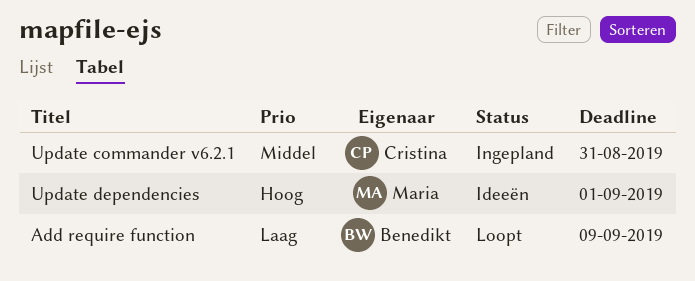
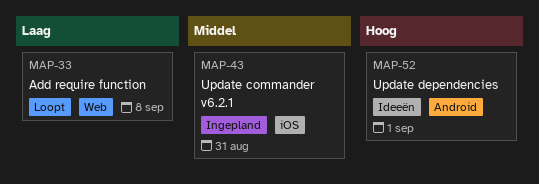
Add require function, due: Sep 9 -> Sep 8

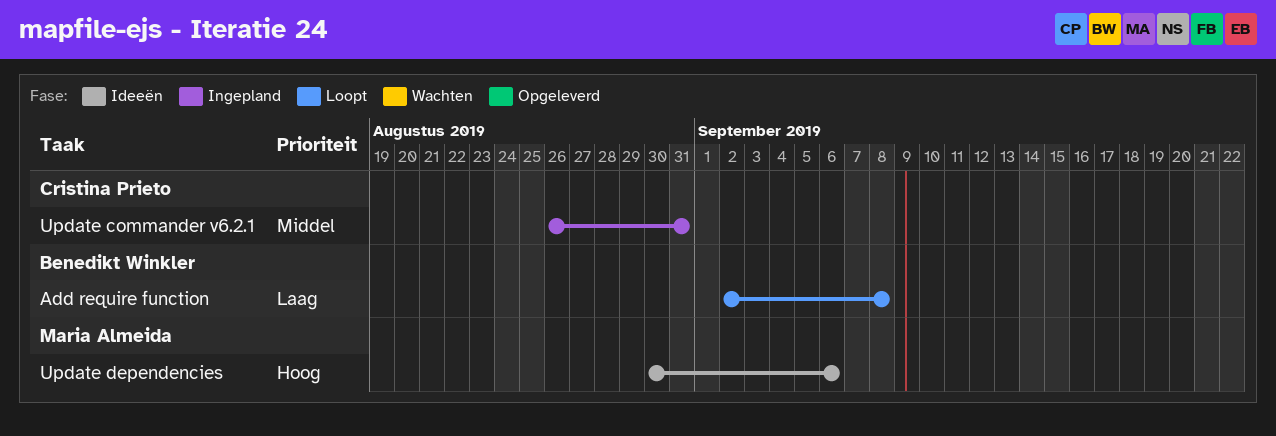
Update dependencies, due: Sep 1 -> Sep 6

